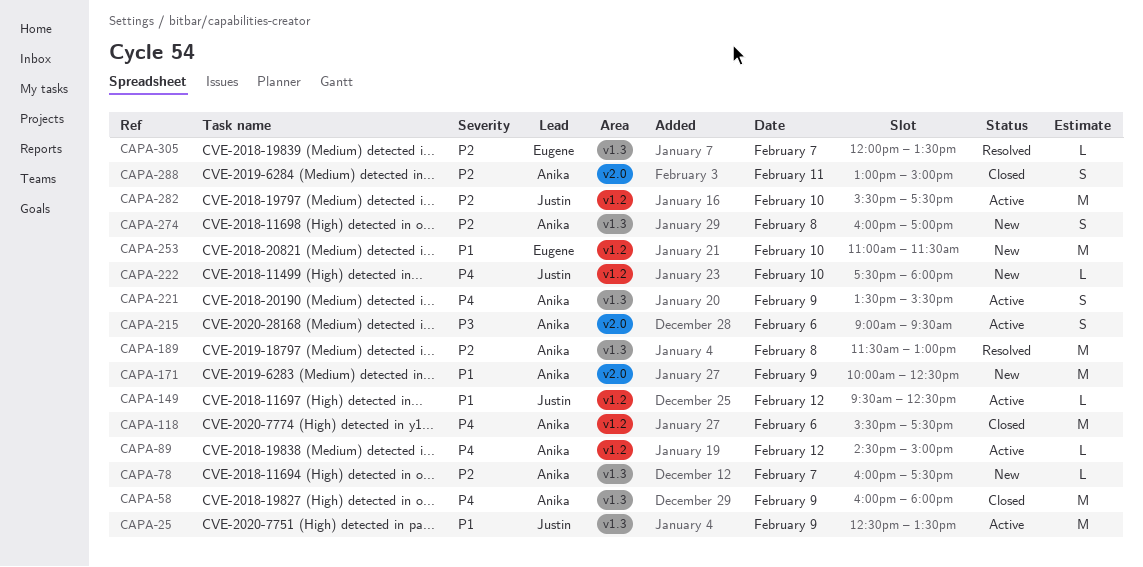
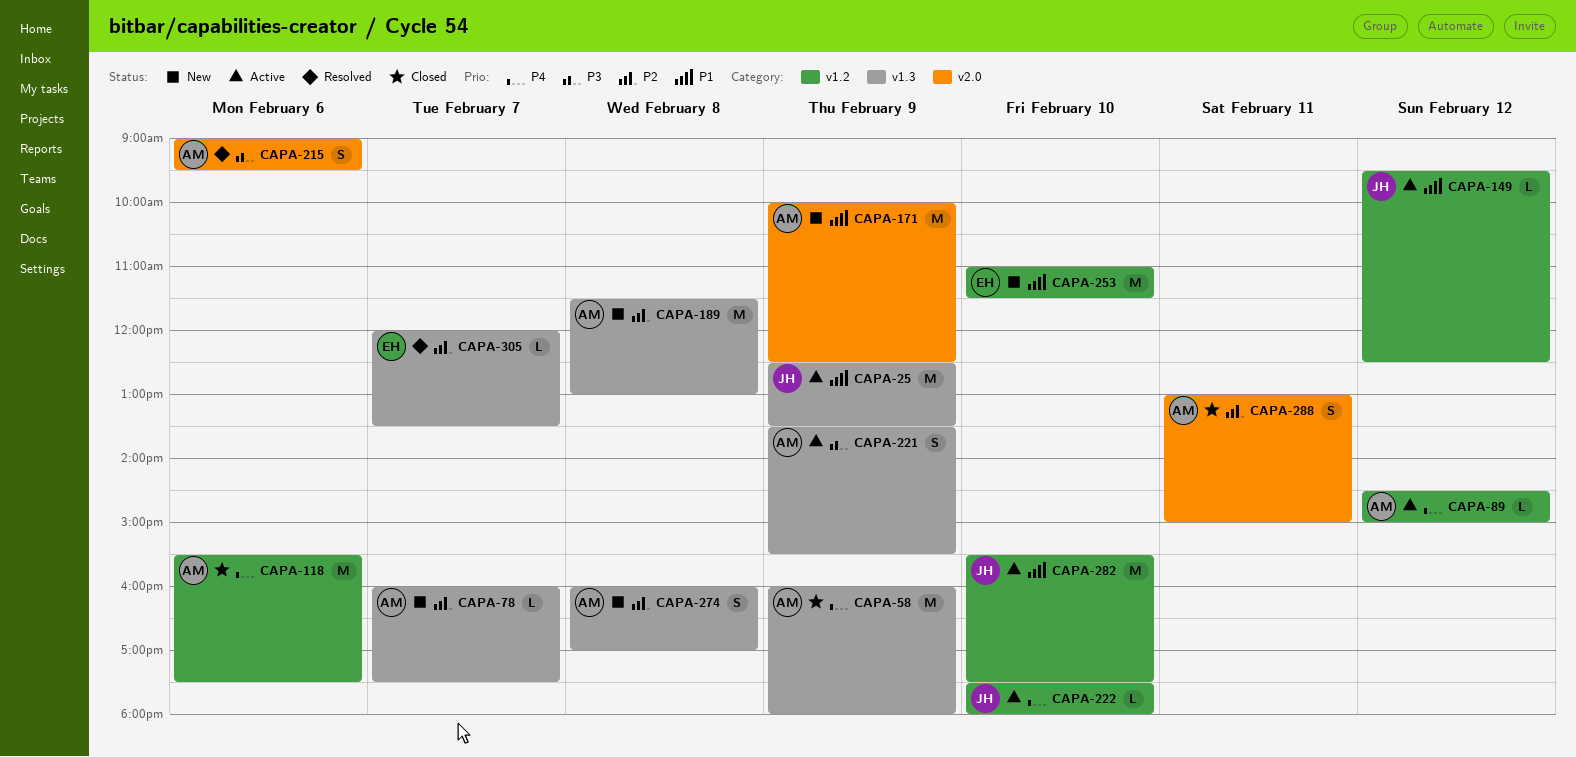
CAPA-189, status: Resolved -> New
CAPA-215, status: Active -> Resolved
CAPA-221, priority: P4 -> P3
CAPA-222, status: New -> Active
CAPA-282, priority: P2 -> P1

